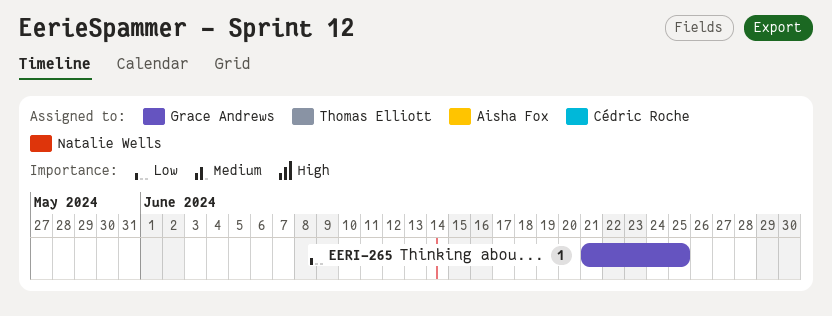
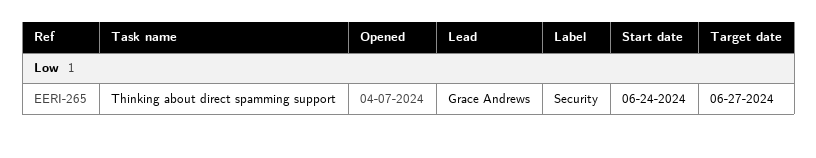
EERI-265, start: Jun 21 -> Jun 24
EERI-265, due: Jun 25 -> Jun 27

